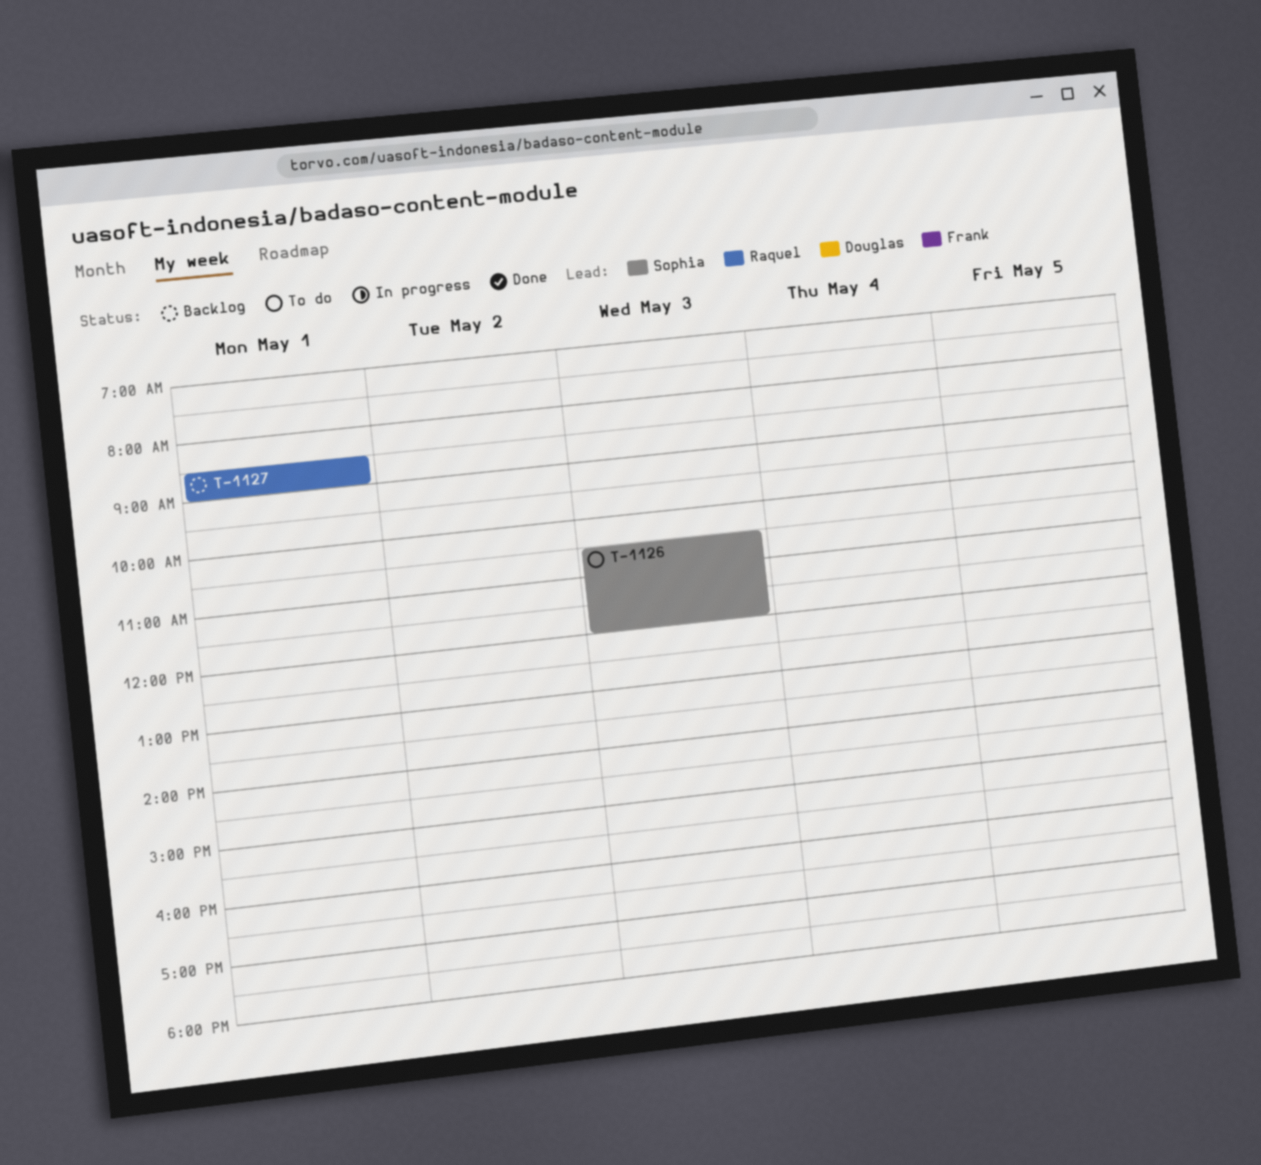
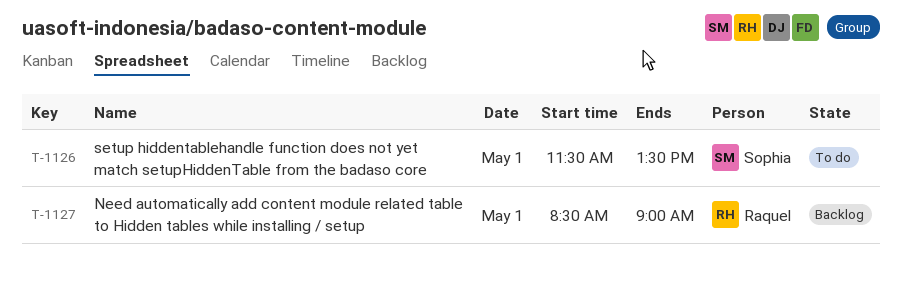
T-1126, day: May 3 -> May 1
T-1126, begins: 10:30 -> 11:30
T-1126, ends: 12:00 -> 13:30

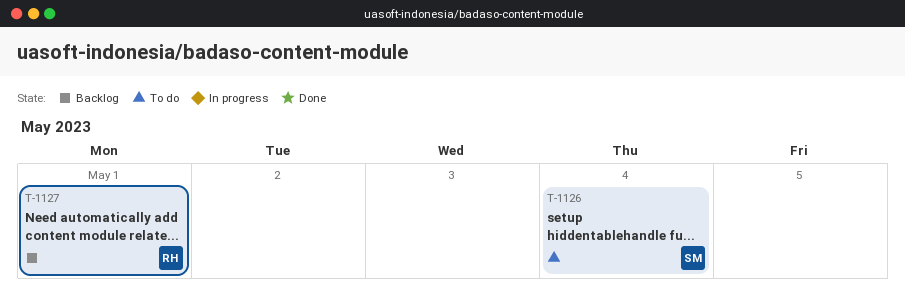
T-1126, day: May 1 -> May 4

